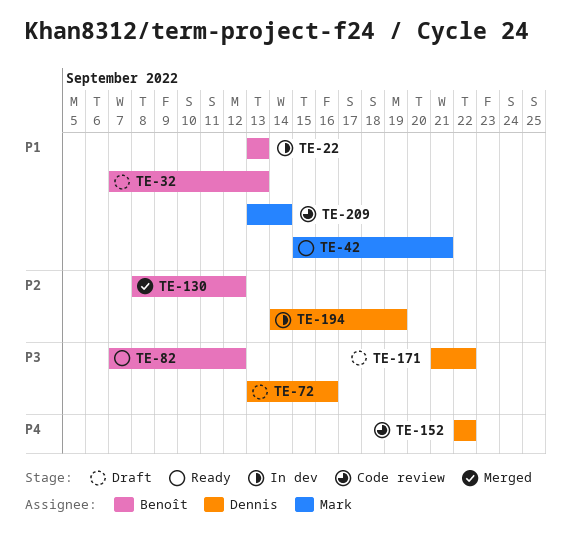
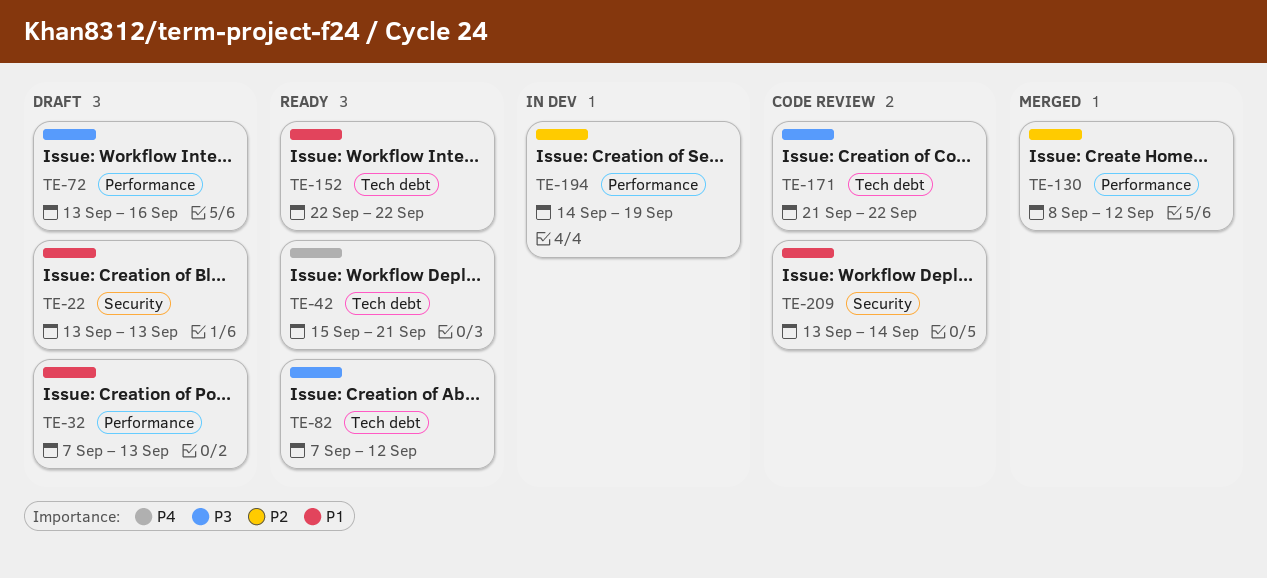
TE-22, status: In dev -> Draft
TE-42, priority: P1 -> P4
TE-152, status: Code review -> Ready
TE-152, priority: P4 -> P1
TE-171, status: Draft -> Code review

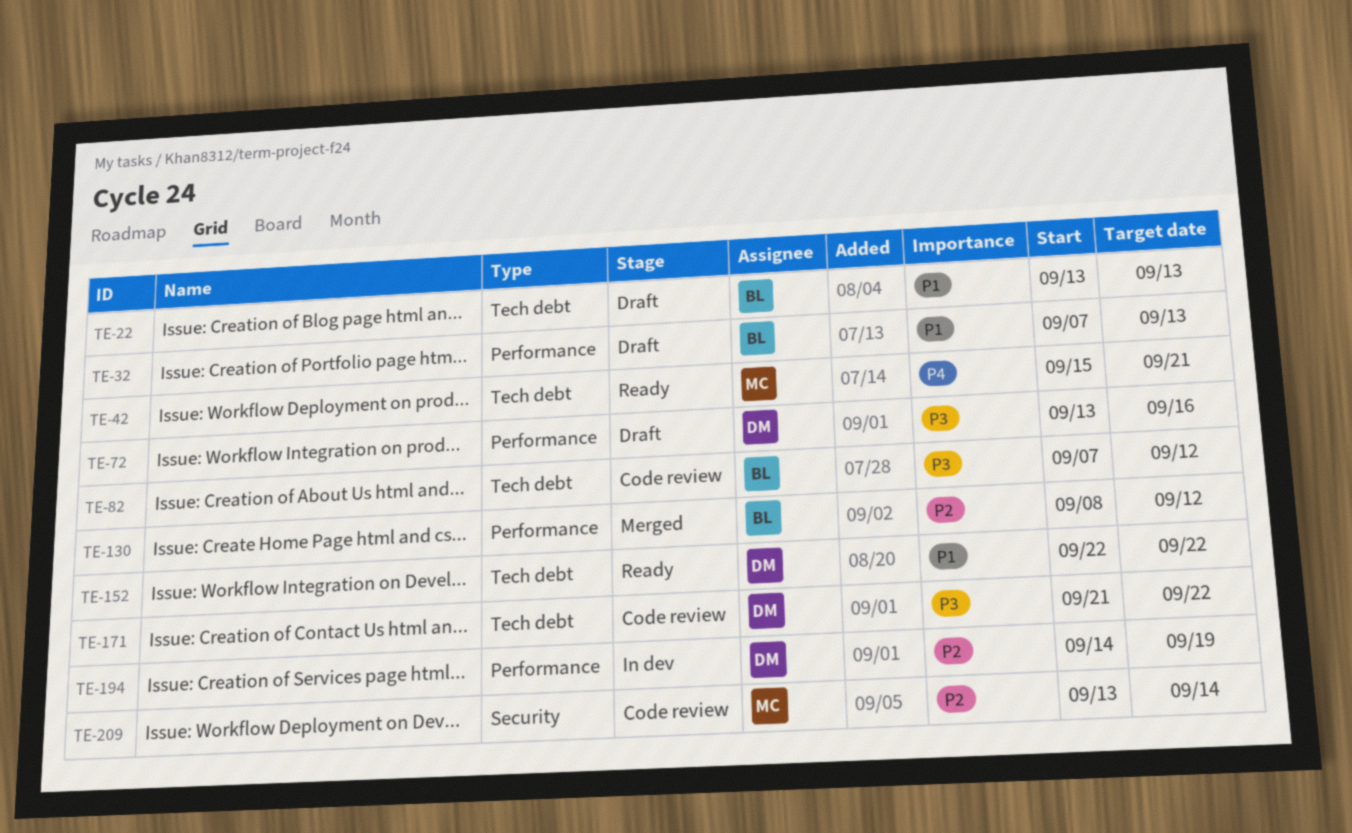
TE-22, label: Security -> Tech debt
TE-82, status: Ready -> Code review
TE-209, priority: P1 -> P2

